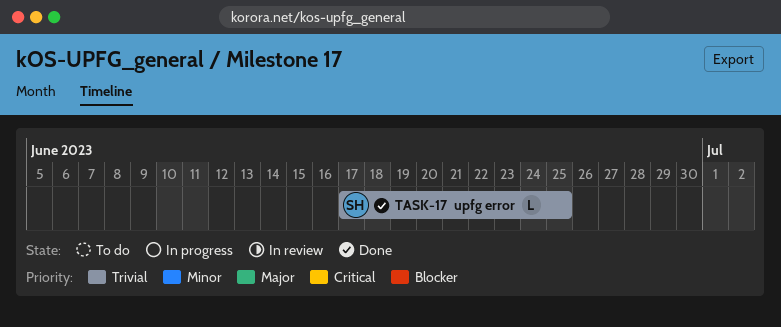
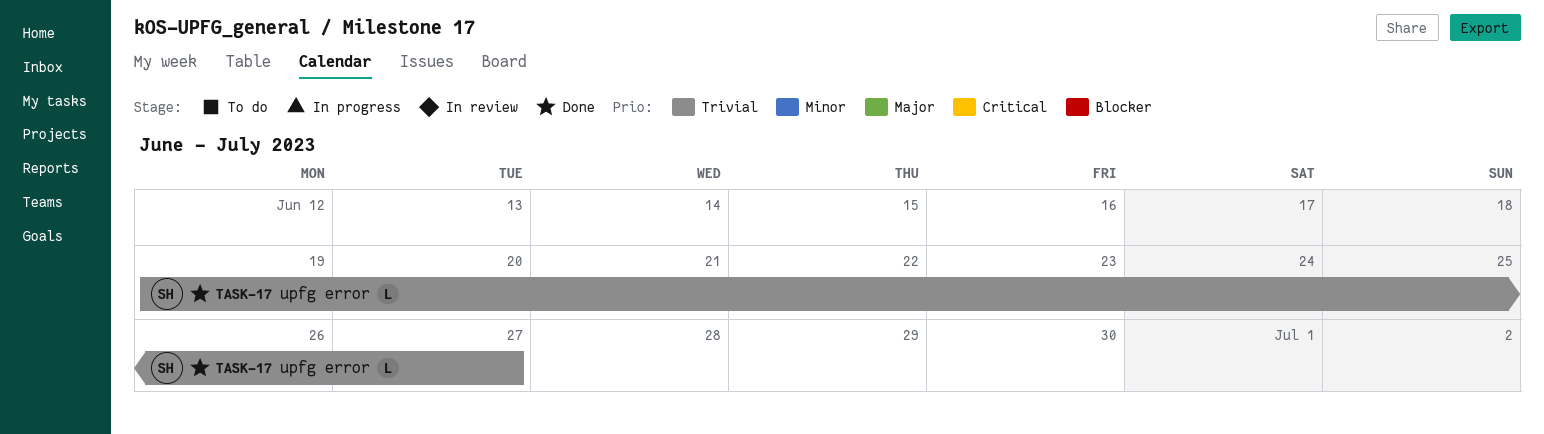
TASK-17, start: Jun 17 -> Jun 19
TASK-17, due: Jun 25 -> Jun 27

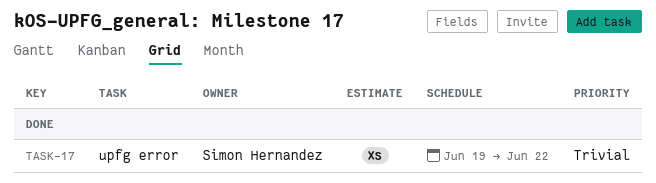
TASK-17, estimate: L -> XS
TASK-17, due: Jun 27 -> Jun 22

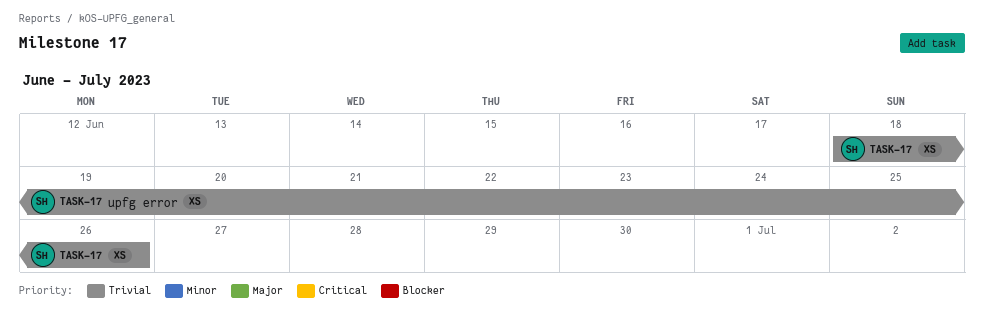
TASK-17, start: Jun 19 -> Jun 18
TASK-17, due: Jun 22 -> Jun 26

